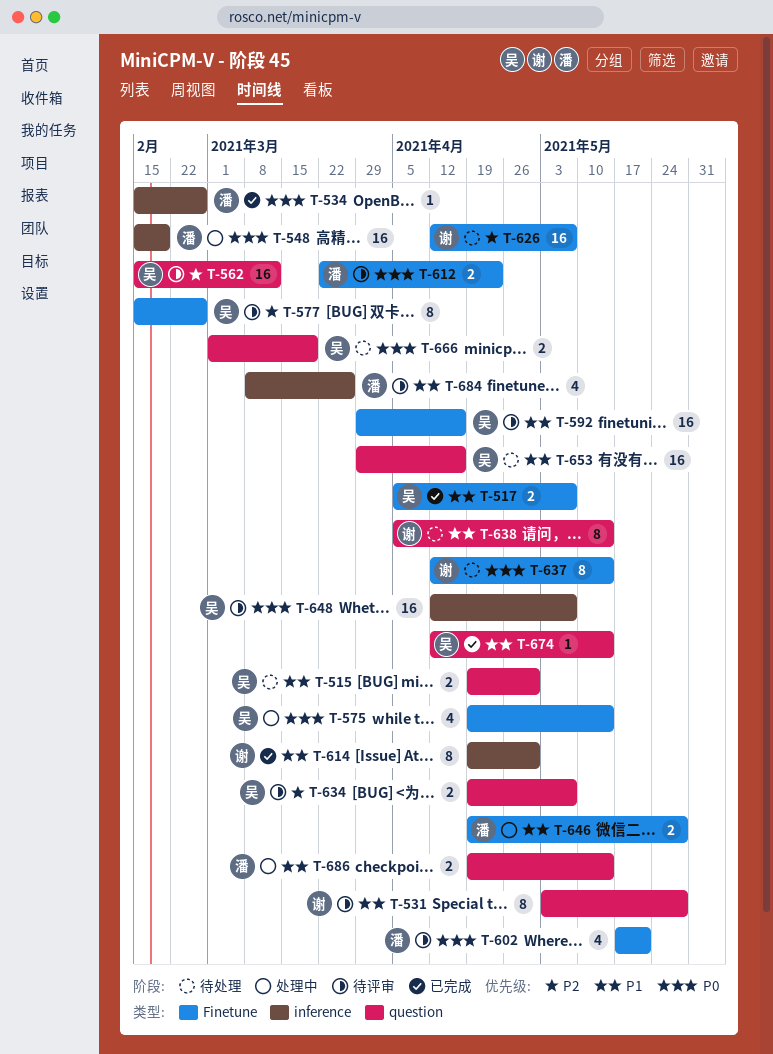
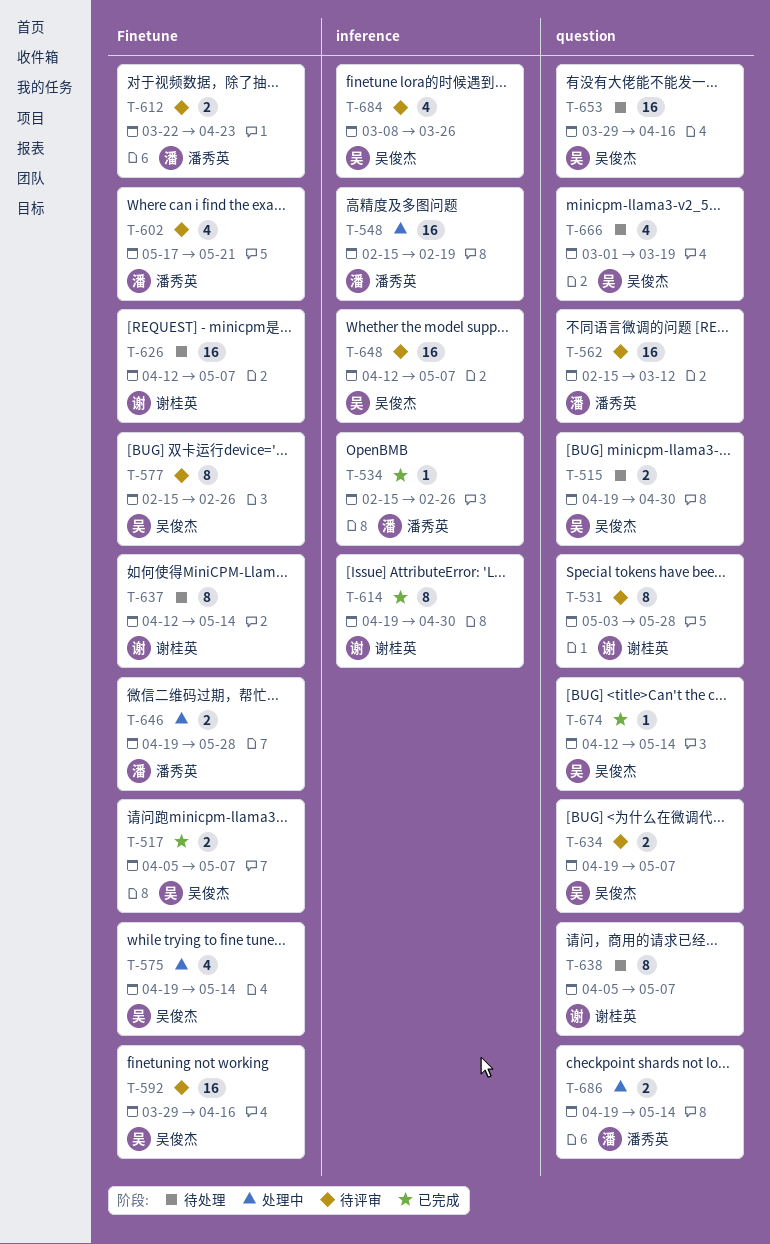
T-562, owner: 吴俊杰 -> 潘秀英
T-638, due: May 14 -> May 7
T-666, estimate: 2 -> 4
T-684, owner: 潘秀英 -> 吴俊杰

